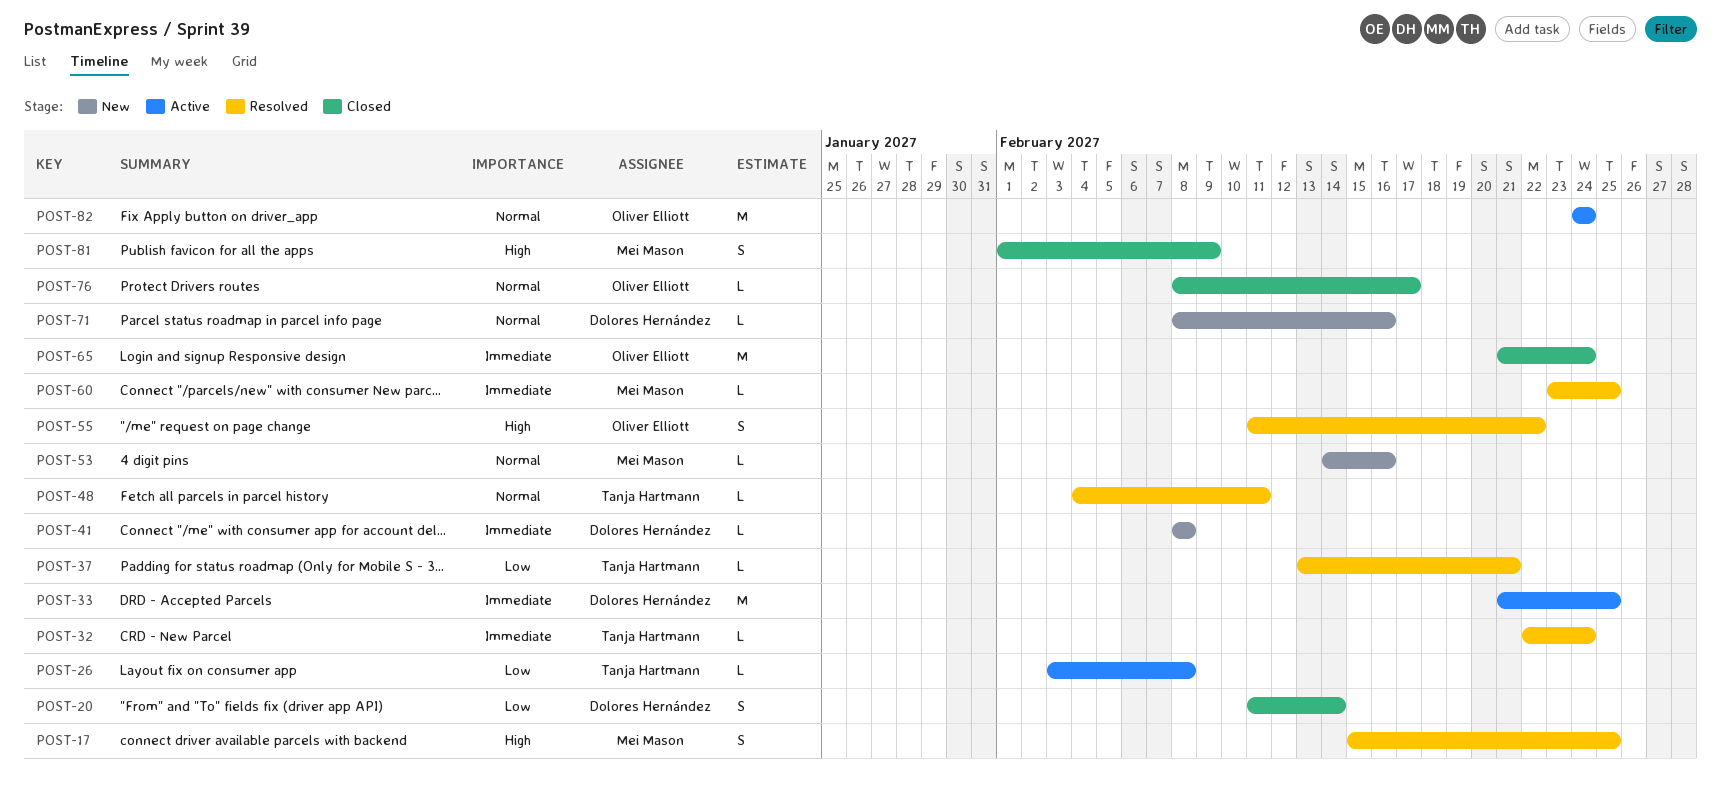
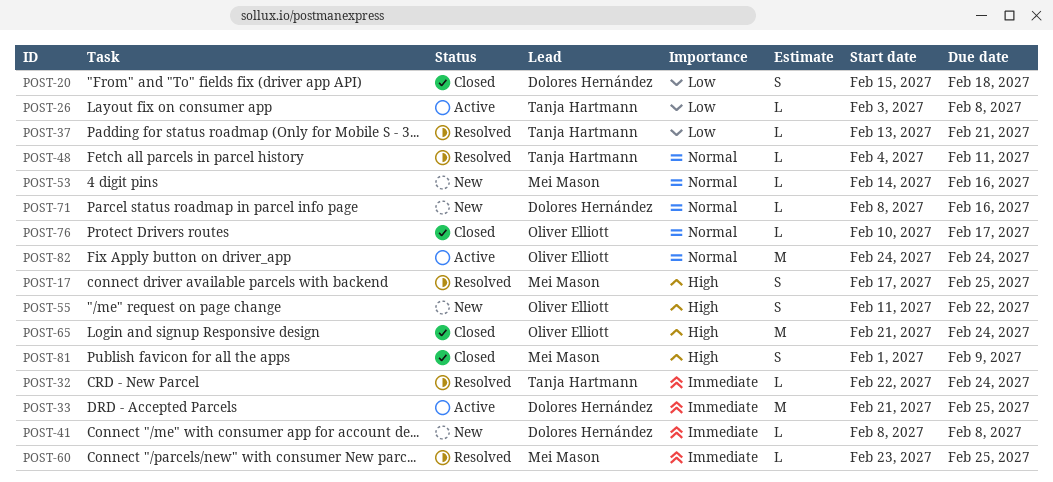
POST-17, start: Feb 15 -> Feb 17
POST-20, start: Feb 11 -> Feb 15
POST-20, due: Feb 14 -> Feb 18
POST-55, status: Resolved -> New
POST-65, priority: Immediate -> High
POST-76, start: Feb 8 -> Feb 10

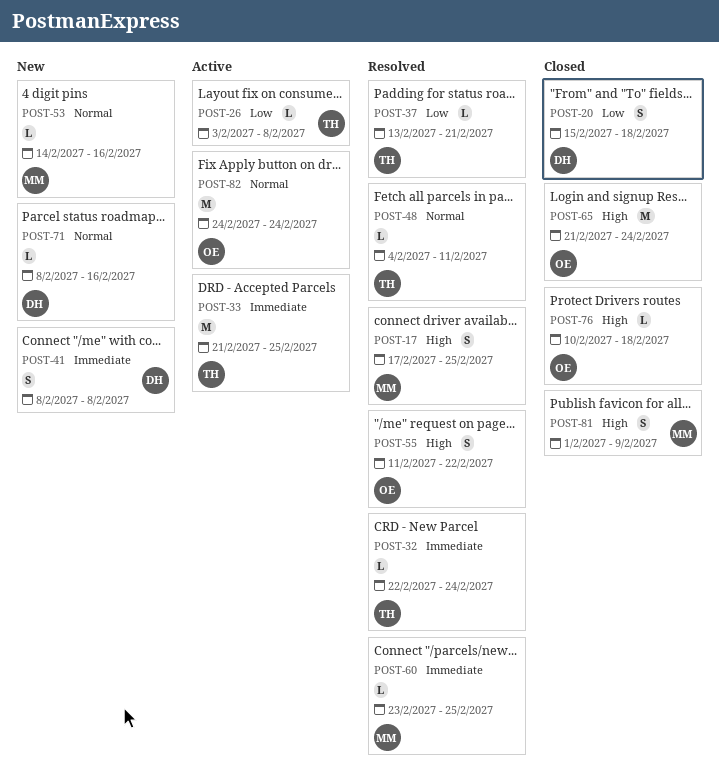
POST-33, owner: Dolores Hernández -> Tanja Hartmann
POST-41, estimate: L -> S
POST-55, status: New -> Resolved
POST-76, priority: Normal -> High
POST-76, due: Feb 17 -> Feb 18

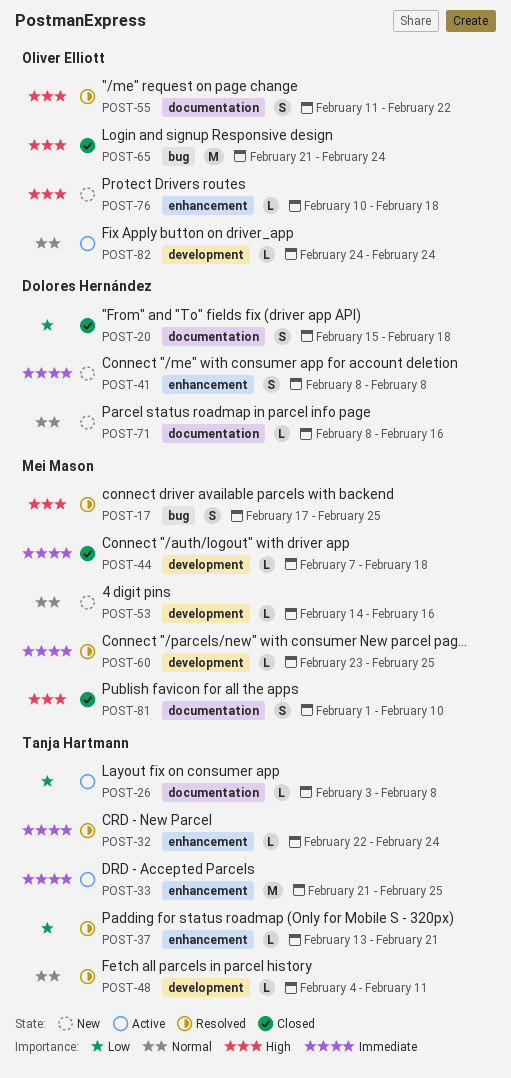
POST-44: none -> present
POST-76, status: Closed -> New
POST-81, due: Feb 9 -> Feb 10
POST-82, estimate: M -> L

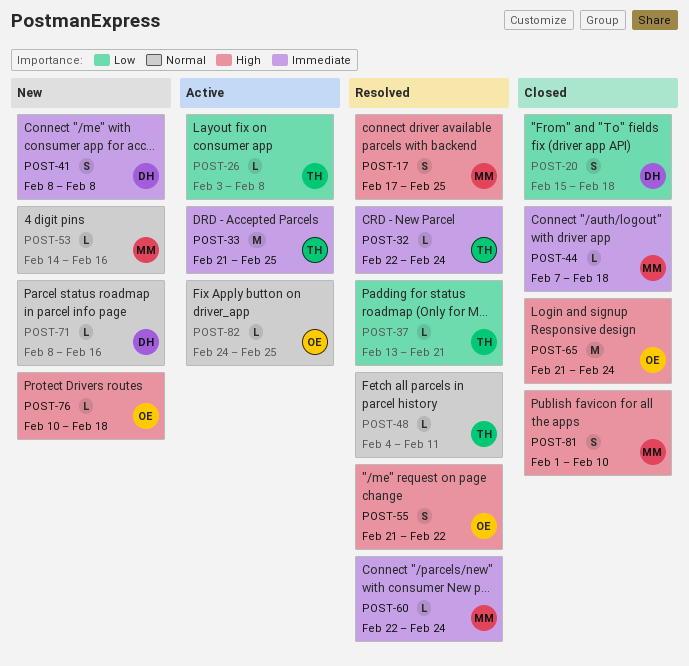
POST-55, start: Feb 11 -> Feb 21
POST-60, start: Feb 23 -> Feb 22
POST-60, due: Feb 25 -> Feb 24
POST-82, due: Feb 24 -> Feb 25

